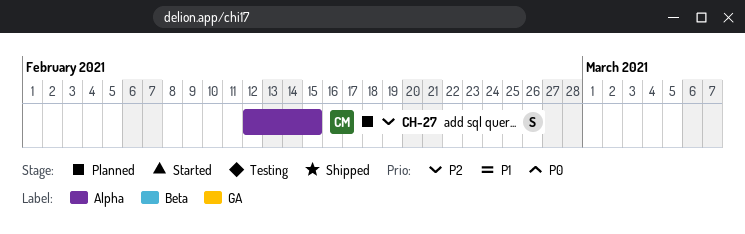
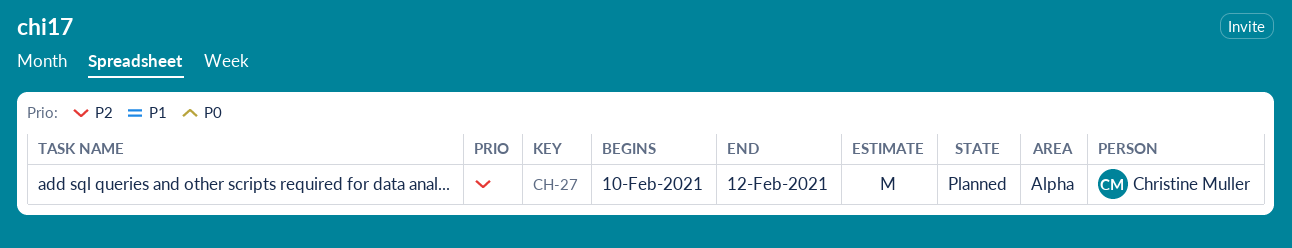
CH-27, estimate: S -> M
CH-27, start: Feb 12 -> Feb 10
CH-27, due: Feb 15 -> Feb 12

